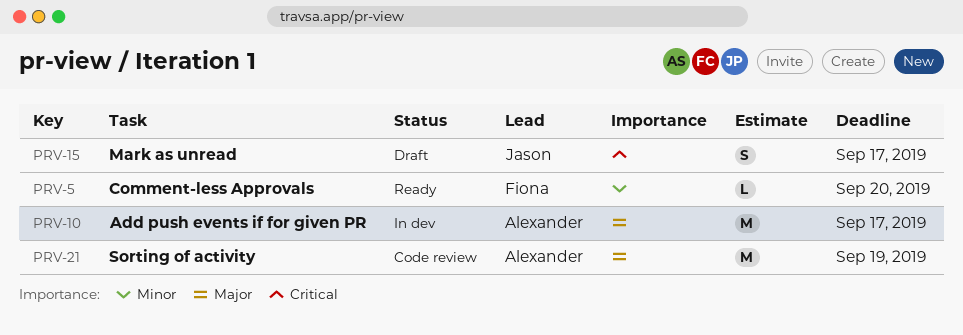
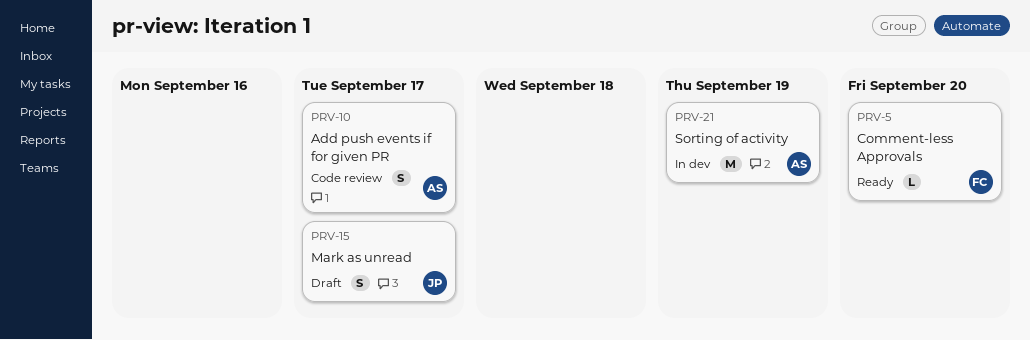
PRV-10, status: In dev -> Code review
PRV-10, estimate: M -> S
PRV-21, status: Code review -> In dev

